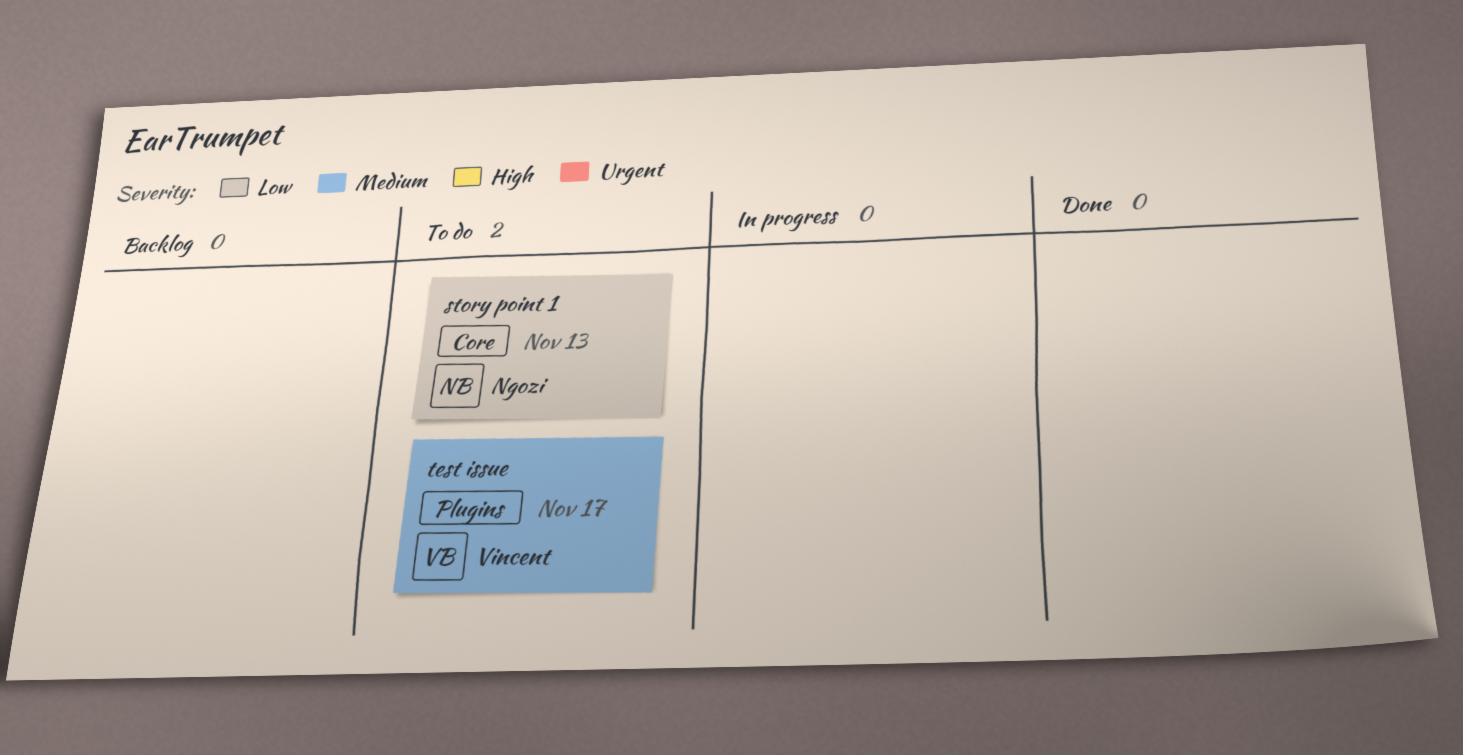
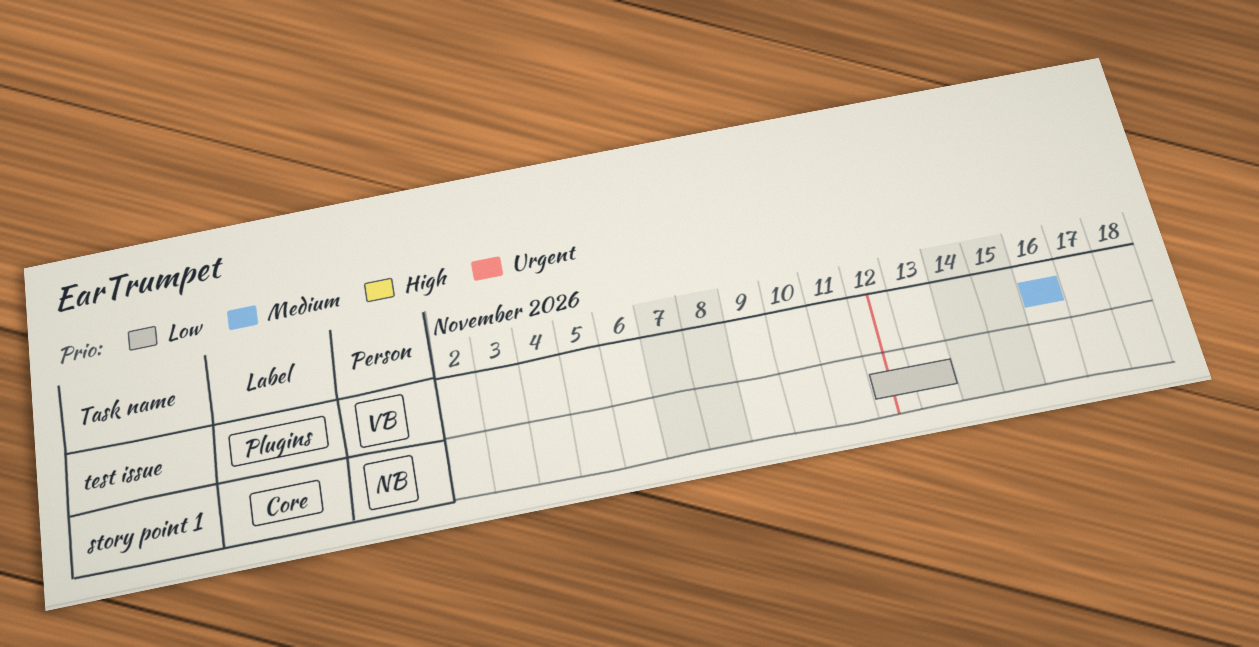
test issue, due: Nov 17 -> Nov 16

